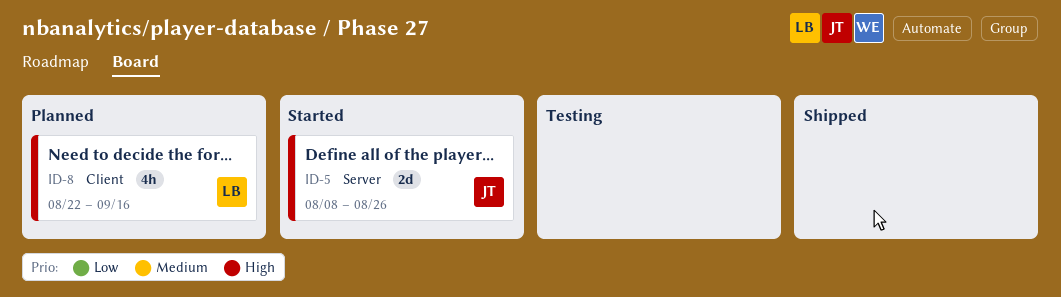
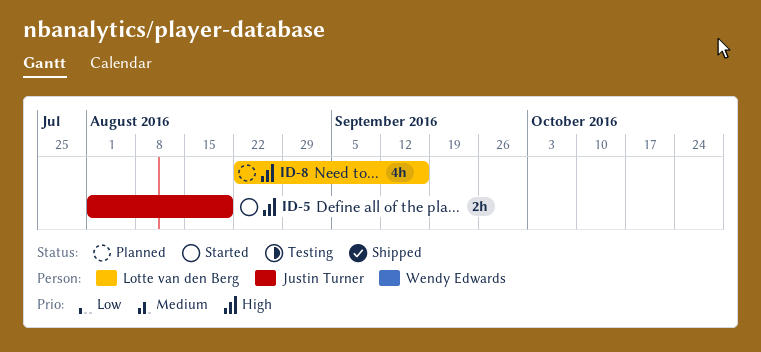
ID-5, estimate: 2d -> 2h
ID-5, start: Aug 8 -> Aug 1
ID-5, due: Aug 26 -> Aug 19

